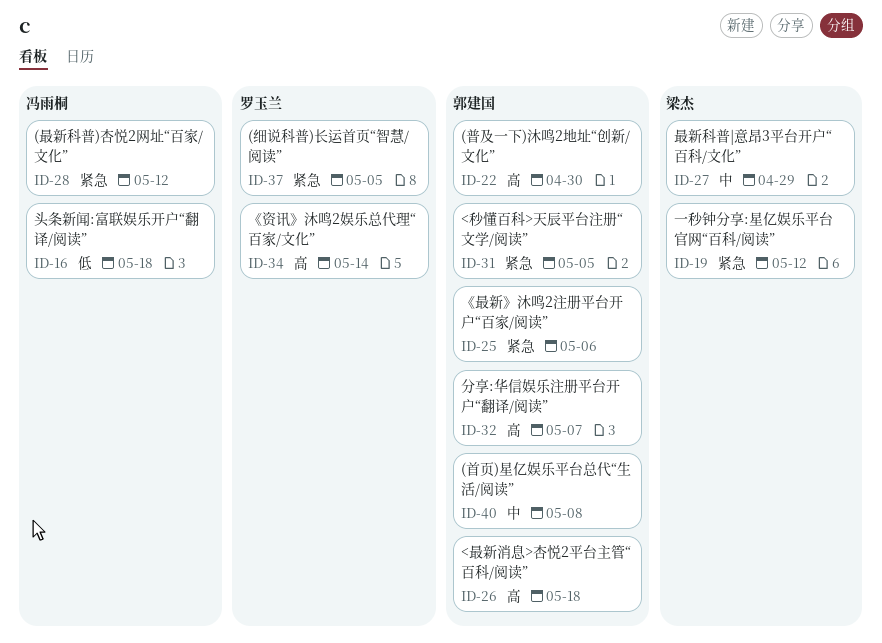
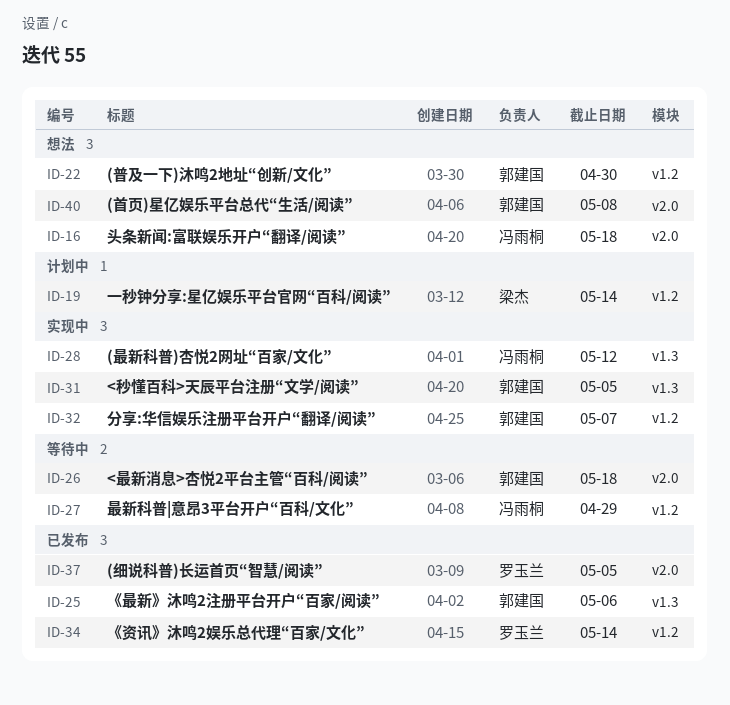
ID-19, due: May 12 -> May 14
ID-27, owner: 梁杰 -> 冯雨桐

